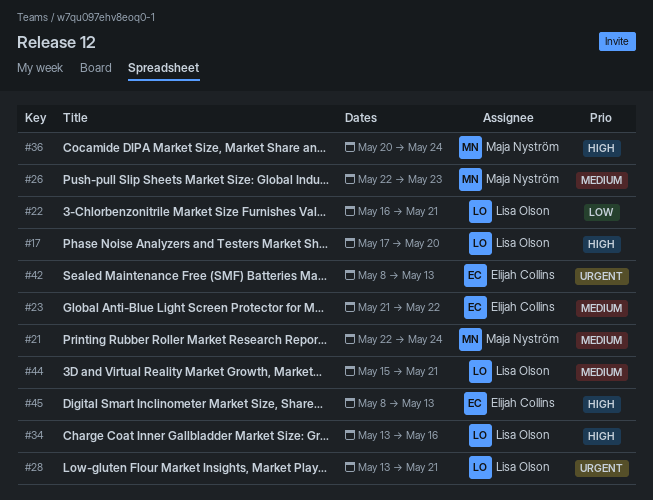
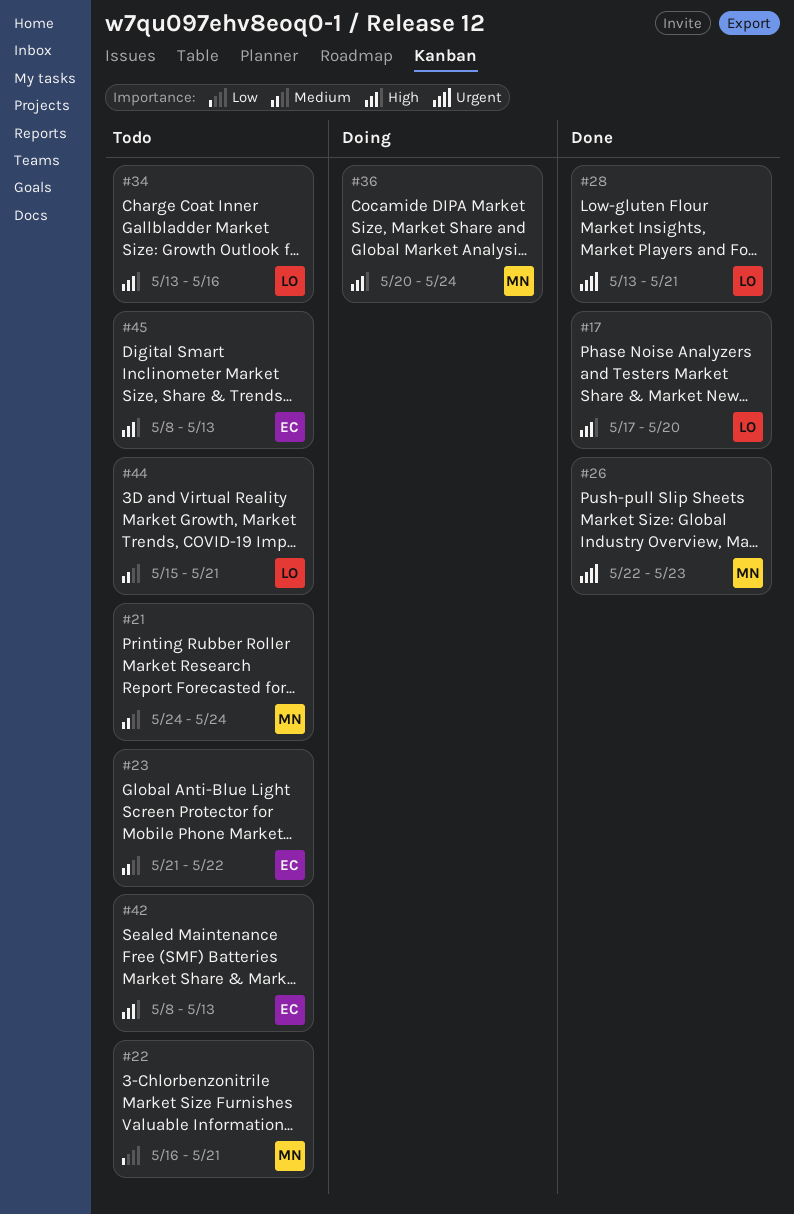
#21, start: May 22 -> May 24
#22, owner: Lisa Olson -> Maja Nyström
#26, priority: Medium -> Urgent
#42, priority: Urgent -> High

